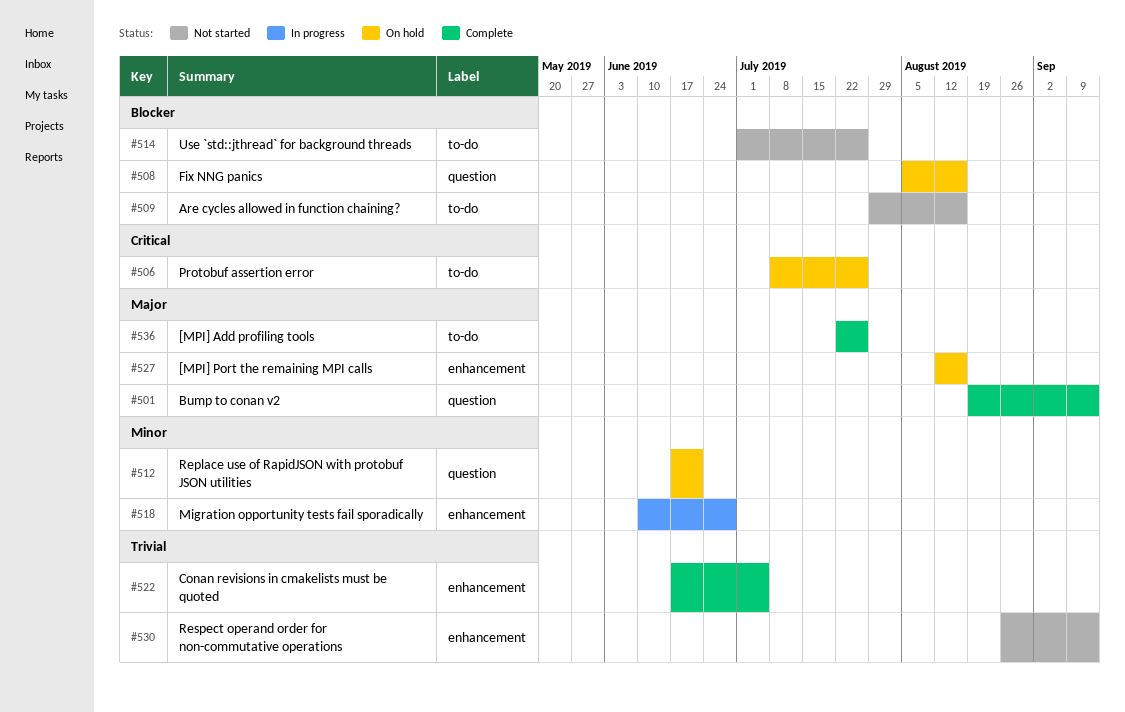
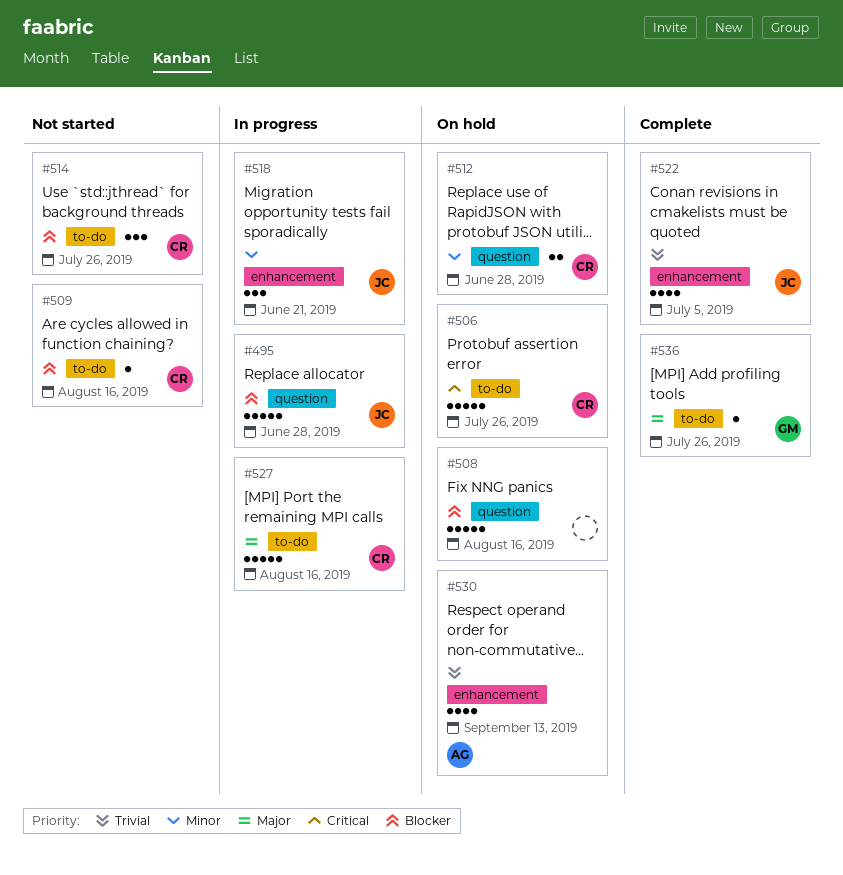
#495: none -> present
#501: present -> none
#512, due: Jun 21 -> Jun 28
#518, due: Jun 28 -> Jun 21
#527, status: On hold -> In progress
#527, label: enhancement -> to-do
#530, status: Not started -> On hold

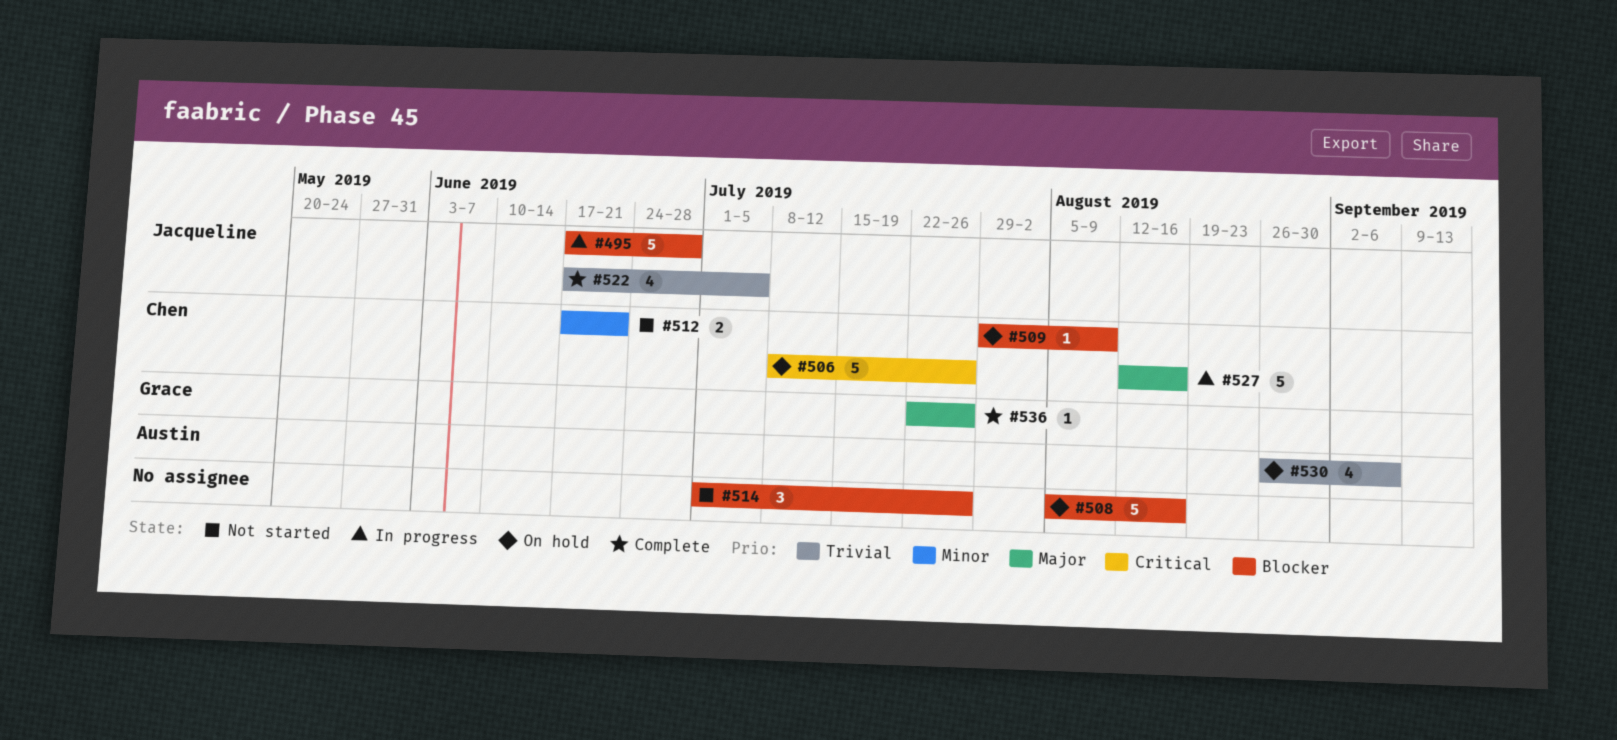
#509, status: Not started -> On hold
#509, due: Aug 16 -> Aug 9
#512, status: On hold -> Not started
#512, due: Jun 28 -> Jun 21
#514, owner: Chen -> none
#518: present -> none
#530, due: Sep 13 -> Sep 6

